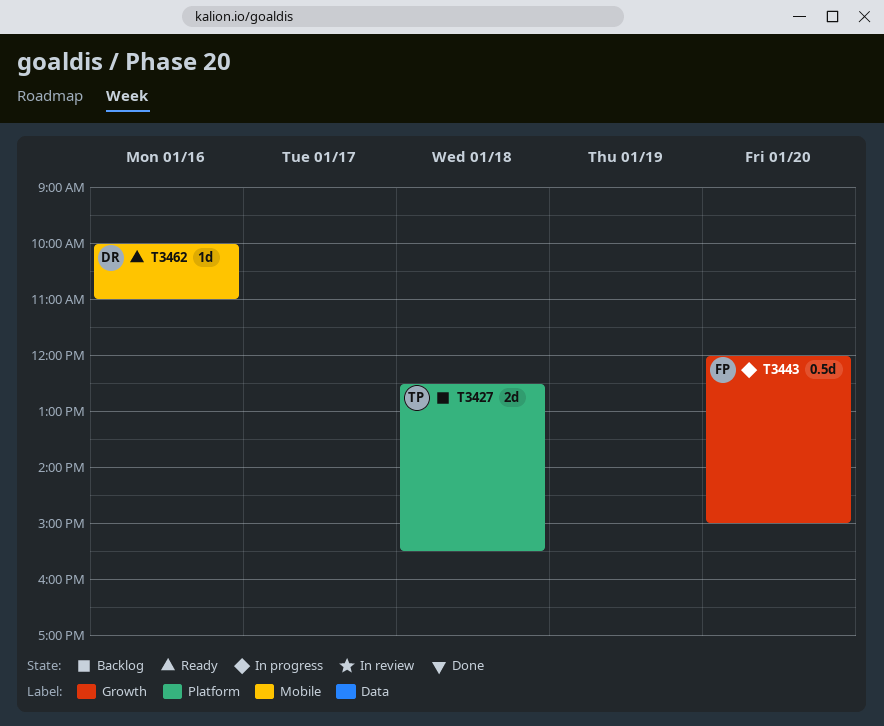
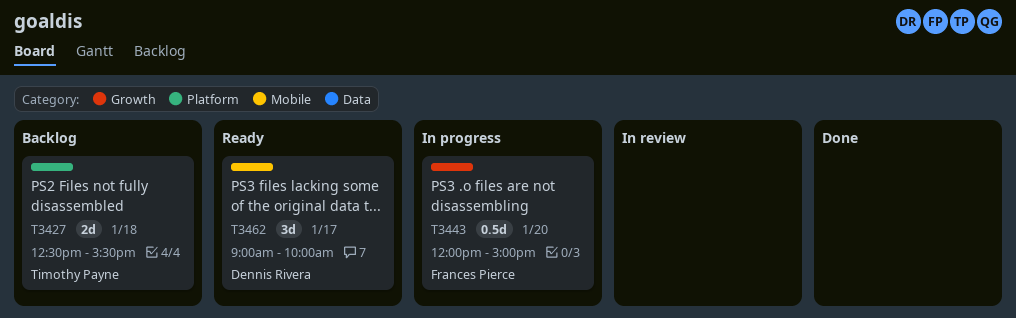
T3462, estimate: 1d -> 3d
T3462, day: Jan 16 -> Jan 17
T3462, begins: 10:00 -> 09:00
T3462, ends: 11:00 -> 10:00

